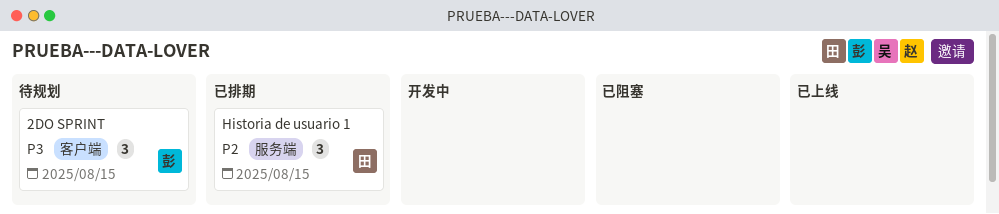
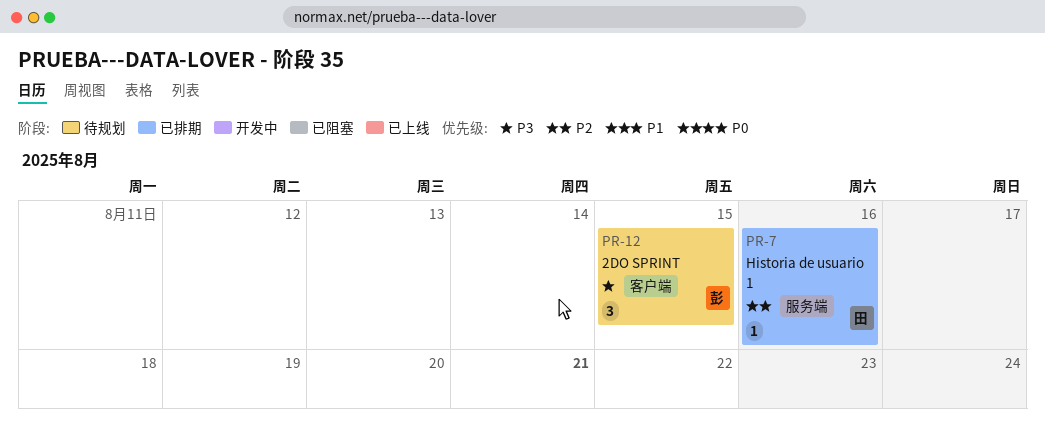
Historia de usuario 1, estimate: 3 -> 1
Historia de usuario 1, due: Aug 15 -> Aug 16

